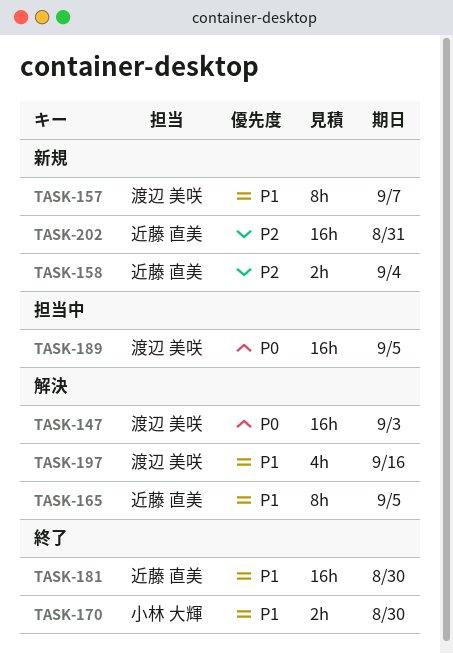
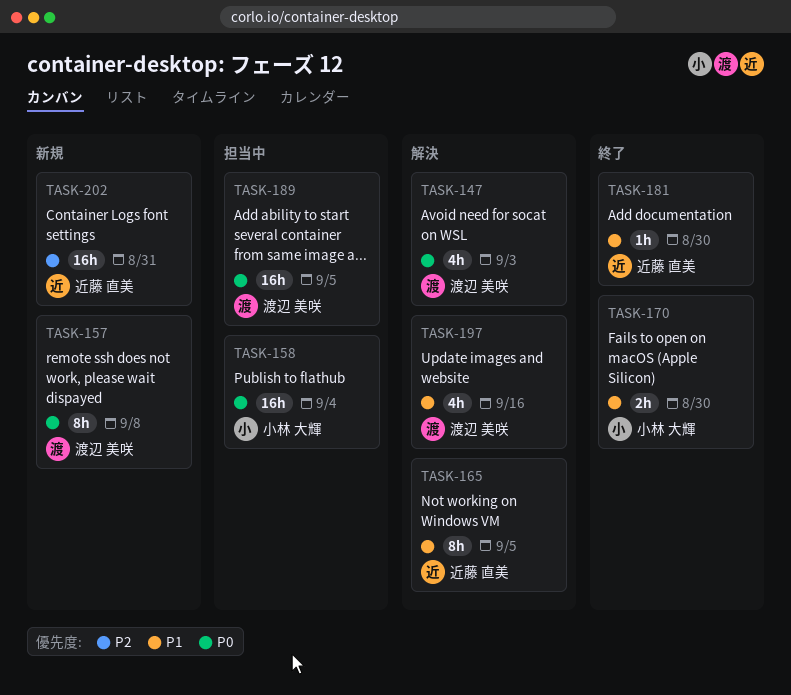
TASK-147, estimate: 16h -> 4h
TASK-157, priority: P1 -> P0
TASK-157, due: Sep 7 -> Sep 8
TASK-158, status: 新規 -> 担当中
TASK-158, owner: 近藤 直美 -> 小林 大輝
TASK-158, priority: P2 -> P0
TASK-158, estimate: 2h -> 16h
TASK-181, estimate: 16h -> 1h

